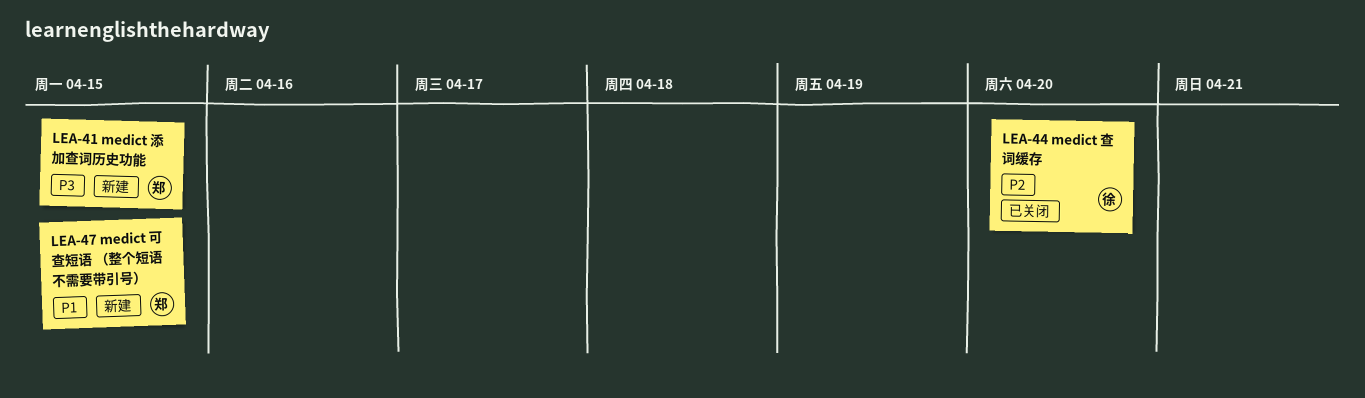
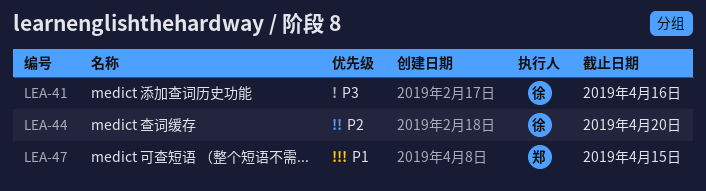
LEA-41, owner: 郑 -> 徐
LEA-41, due: Apr 15 -> Apr 16

